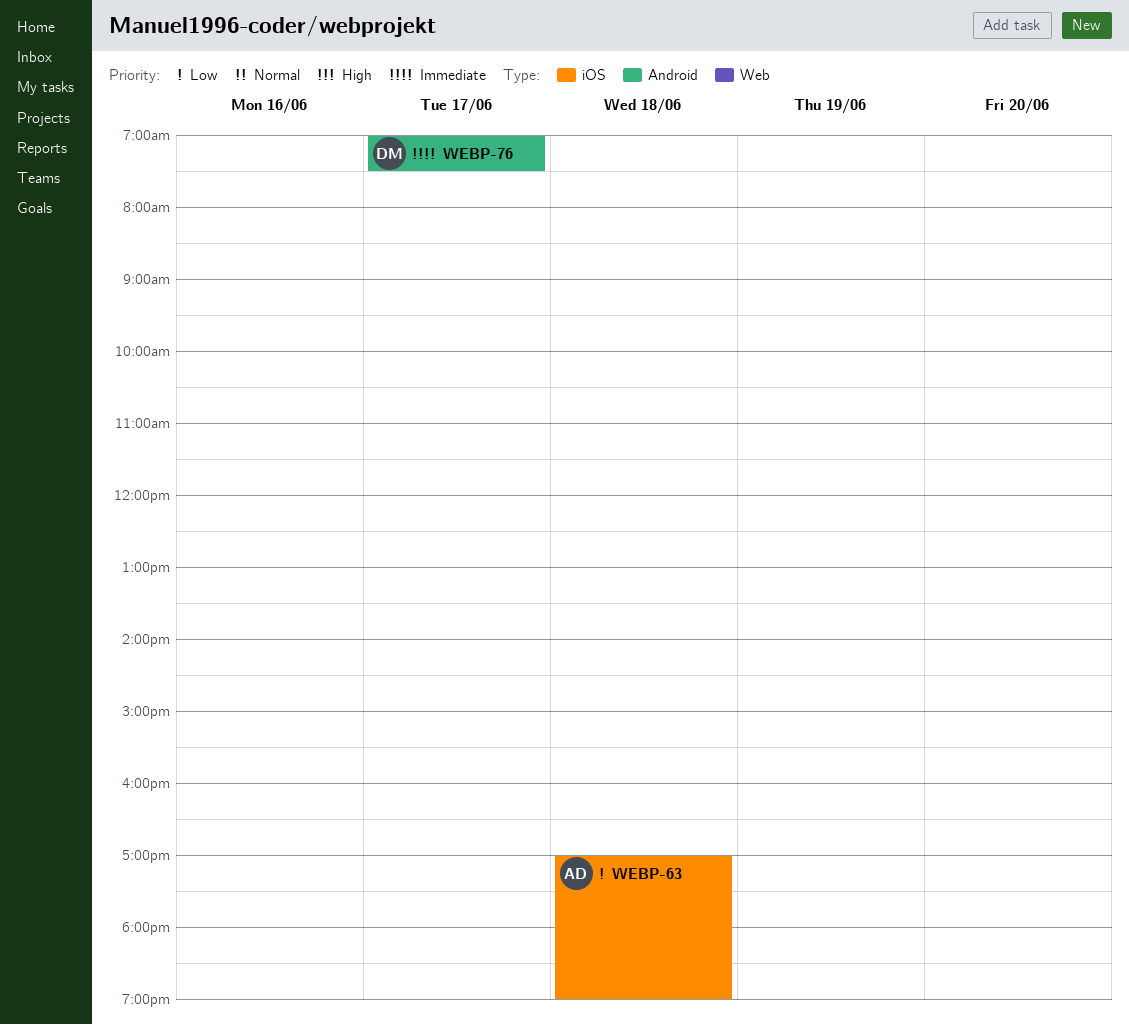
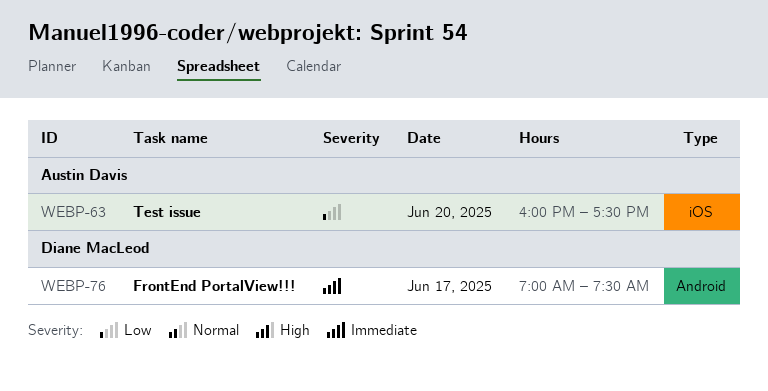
WEBP-63, day: Jun 18 -> Jun 20
WEBP-63, begins: 17:00 -> 16:00
WEBP-63, ends: 19:00 -> 17:30

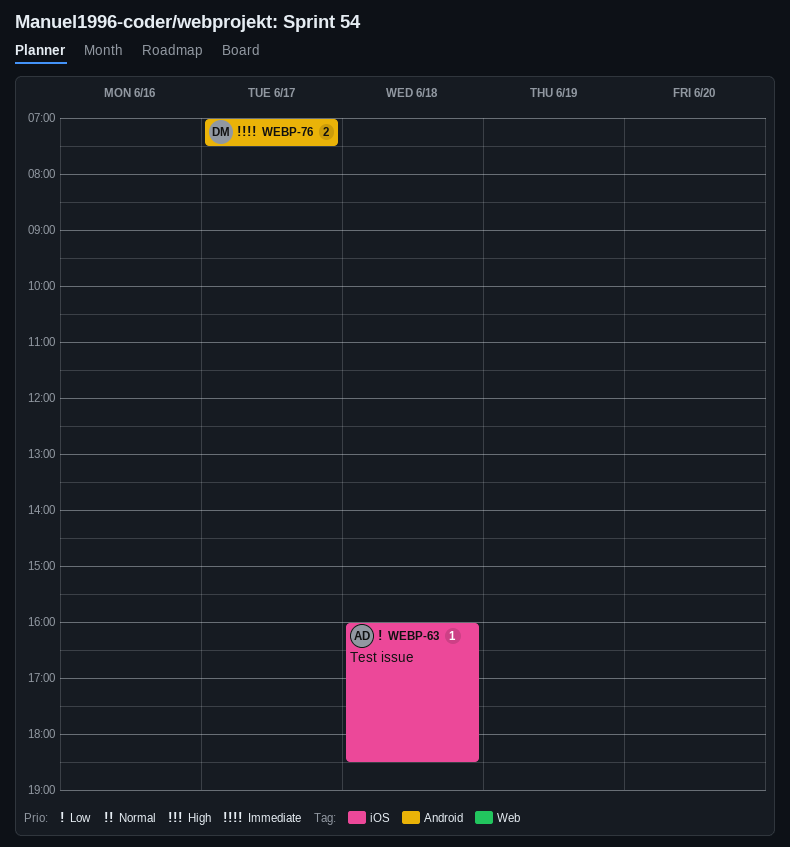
WEBP-63, day: Jun 20 -> Jun 18
WEBP-63, ends: 17:30 -> 18:30

